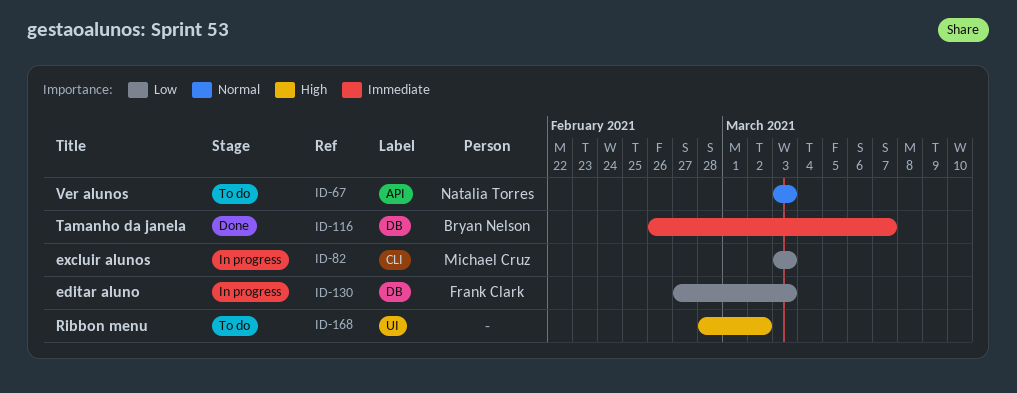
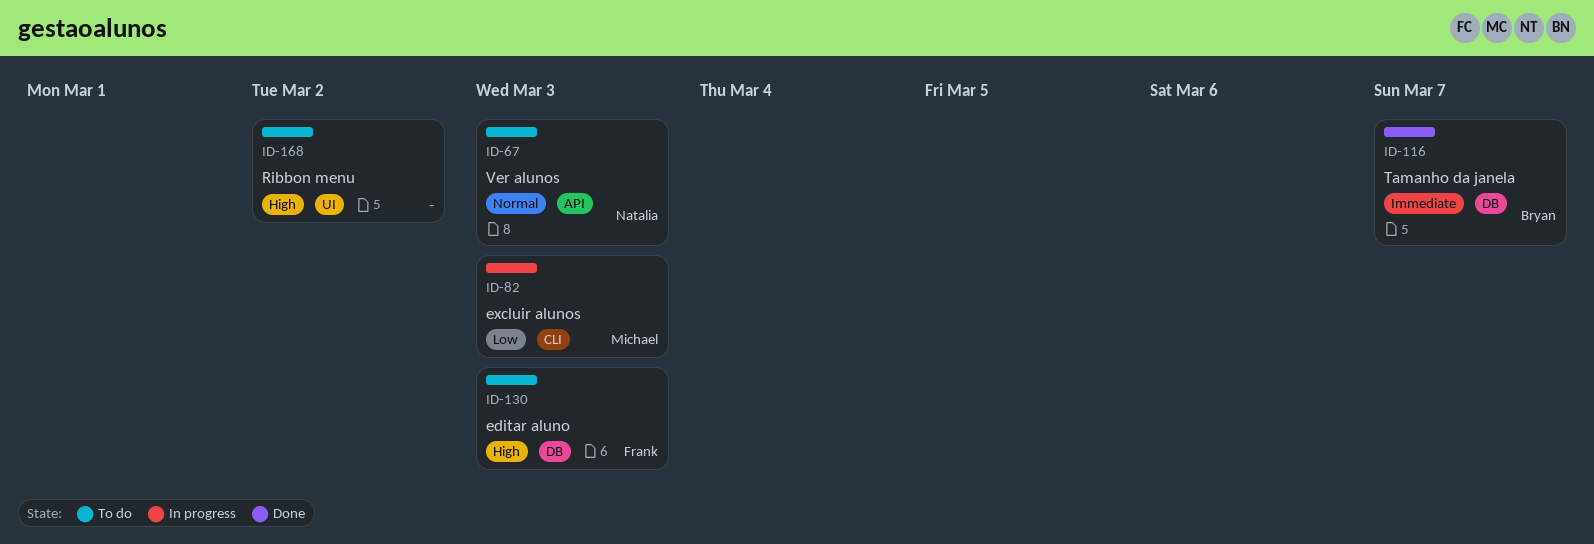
ID-130, status: In progress -> To do
ID-130, priority: Low -> High

